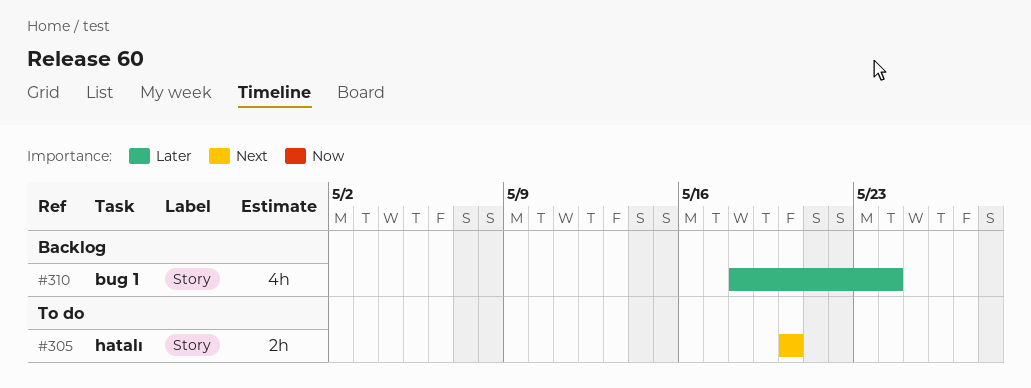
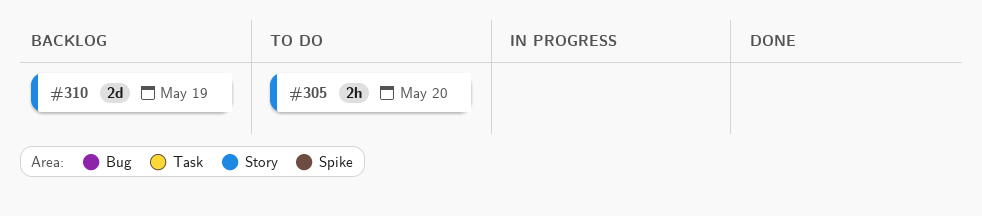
#310, estimate: 4h -> 2d
#310, due: May 24 -> May 19

